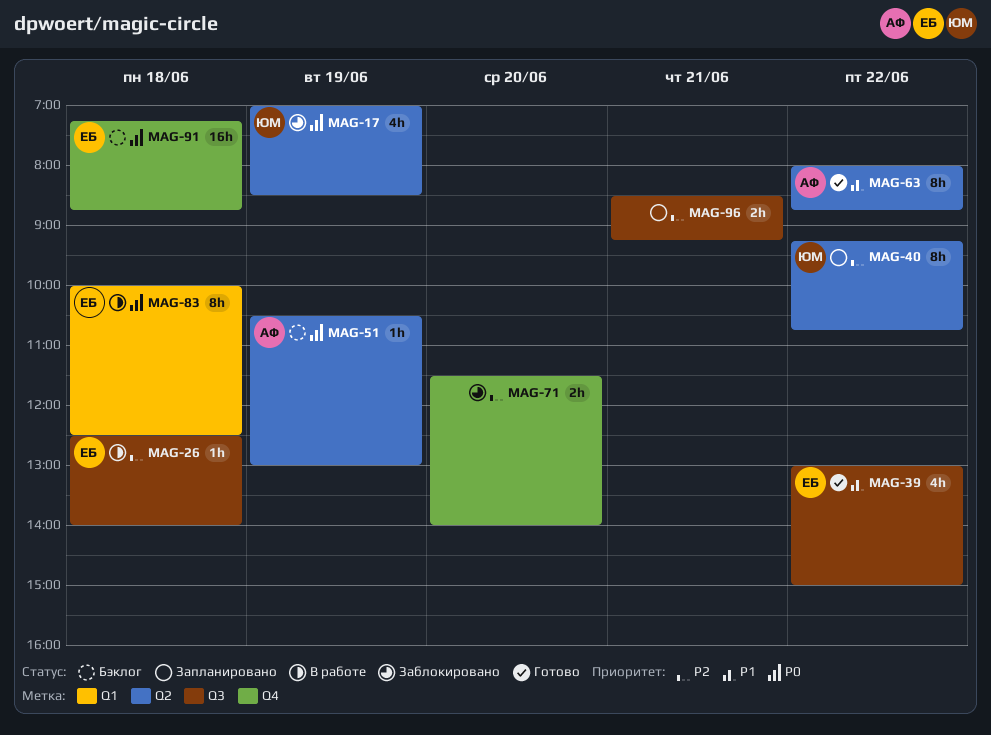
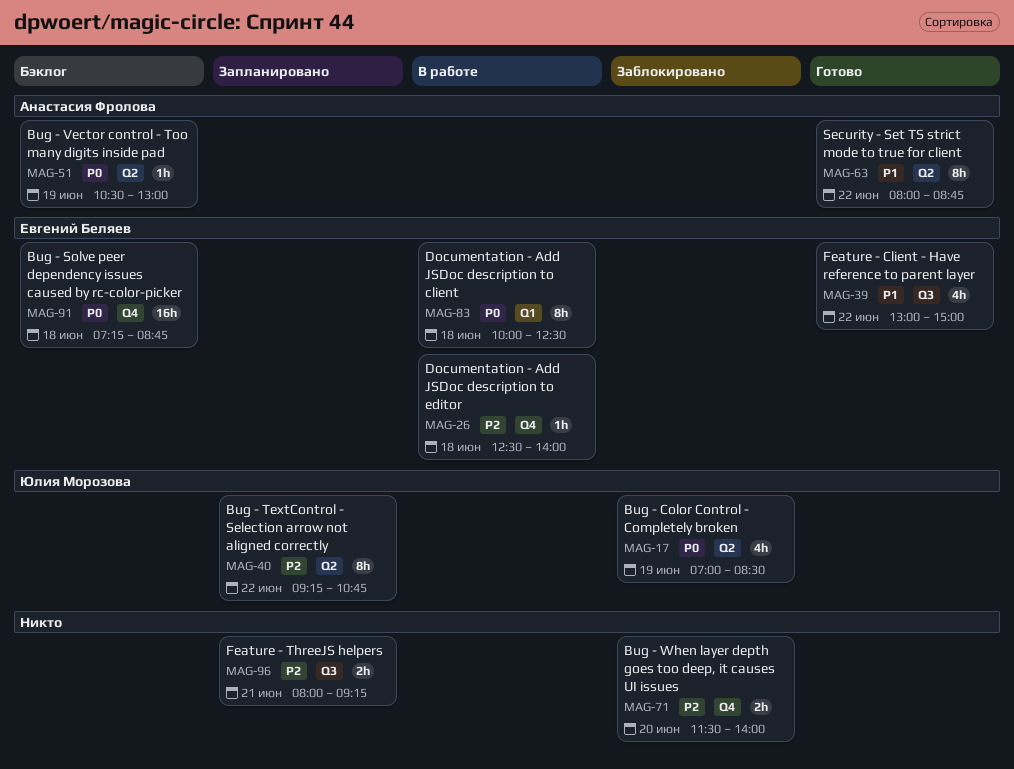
MAG-26, label: Q3 -> Q4
MAG-96, begins: 08:30 -> 08:00

